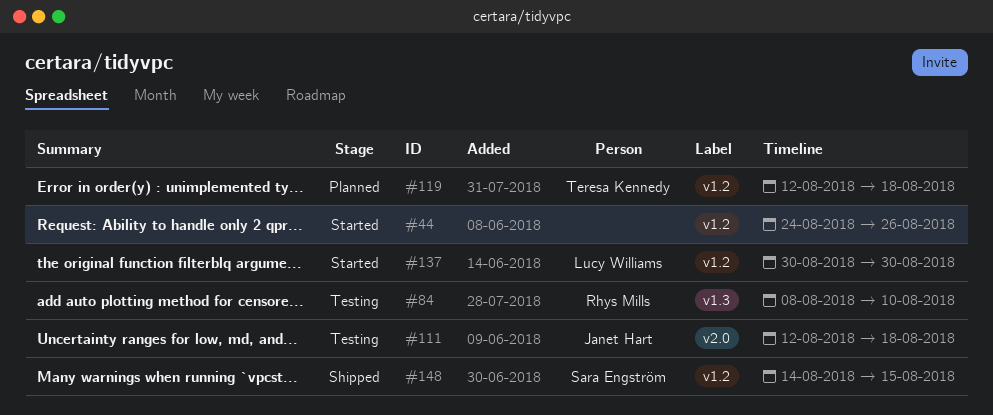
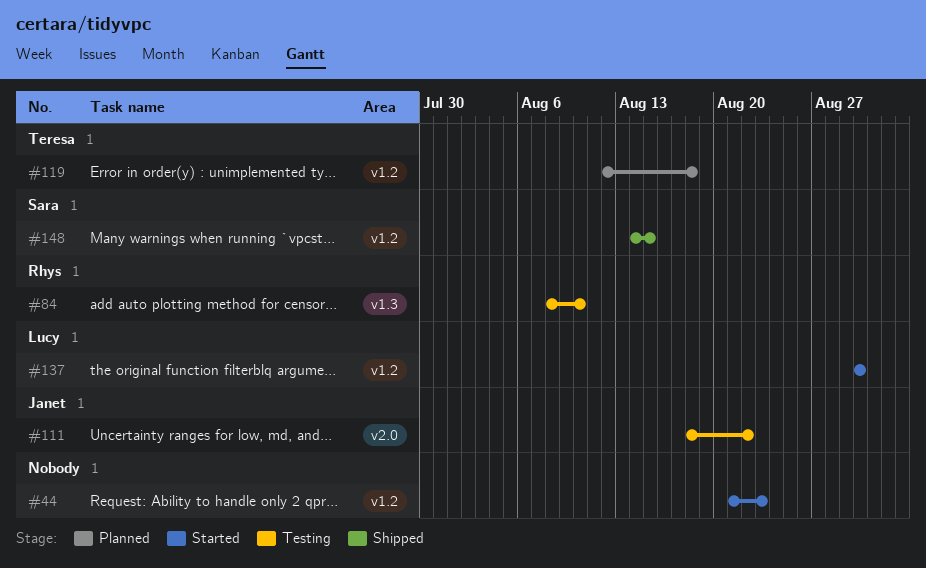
#44, start: Aug 24 -> Aug 21
#44, due: Aug 26 -> Aug 23
#111, start: Aug 12 -> Aug 18
#111, due: Aug 18 -> Aug 22

